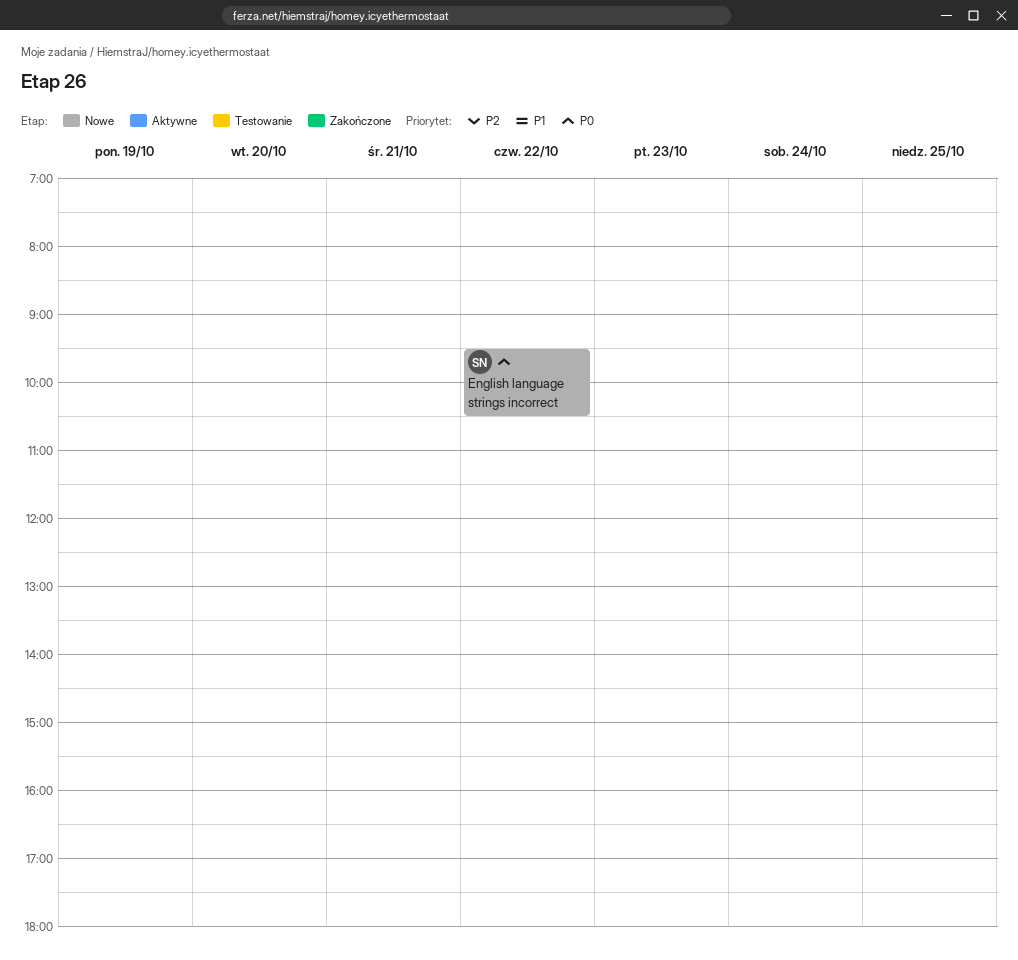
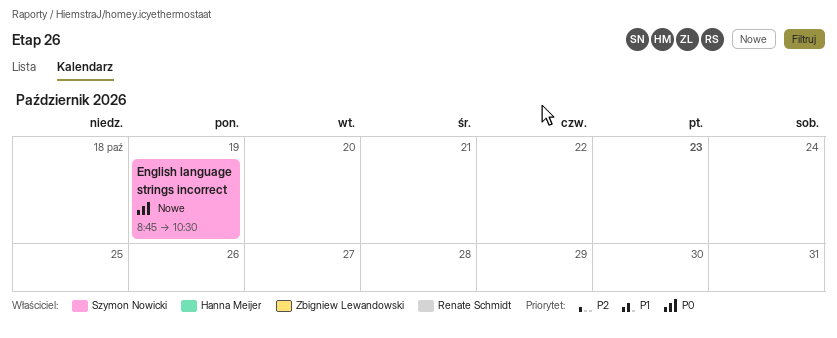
English language strings incorrect, day: Oct 22 -> Oct 19
English language strings incorrect, begins: 09:30 -> 08:45

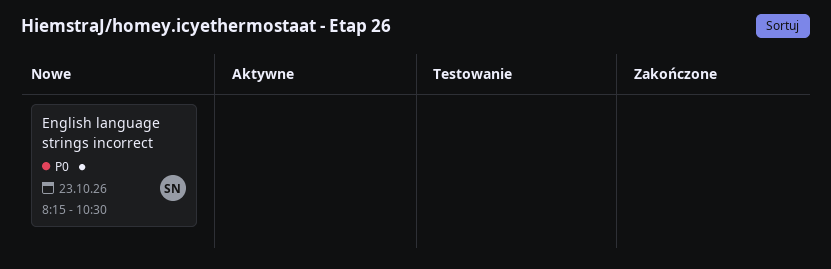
English language strings incorrect, day: Oct 19 -> Oct 23
English language strings incorrect, begins: 08:45 -> 08:15

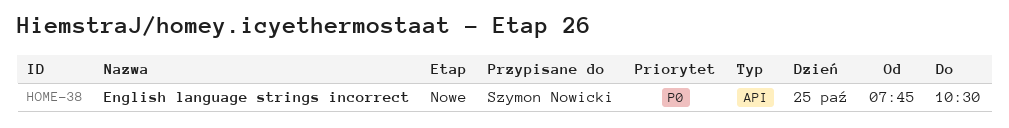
English language strings incorrect, day: Oct 23 -> Oct 25
English language strings incorrect, begins: 08:15 -> 07:45

